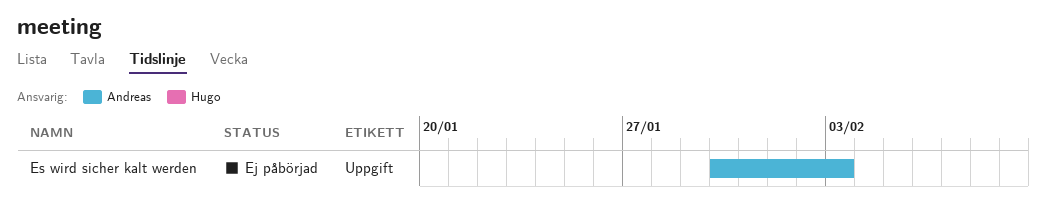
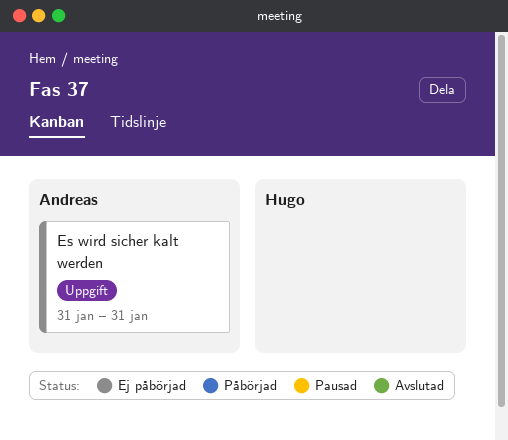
Es wird sicher kalt werden, start: Jan 30 -> Jan 31
Es wird sicher kalt werden, due: Feb 3 -> Jan 31

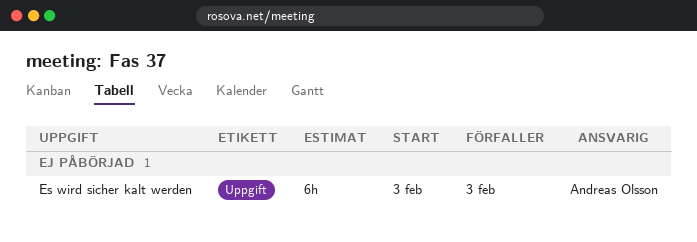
Es wird sicher kalt werden, start: Jan 31 -> Feb 3
Es wird sicher kalt werden, due: Jan 31 -> Feb 3

